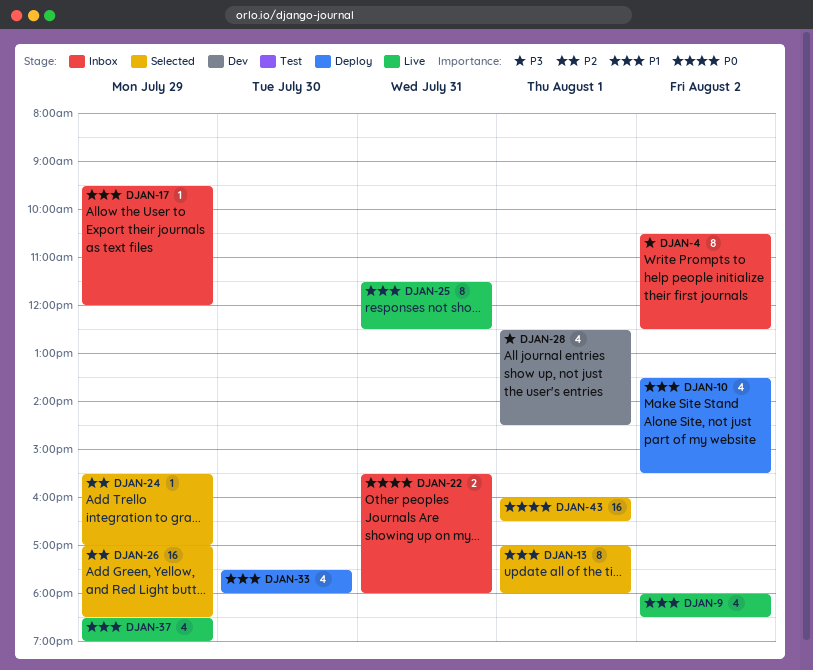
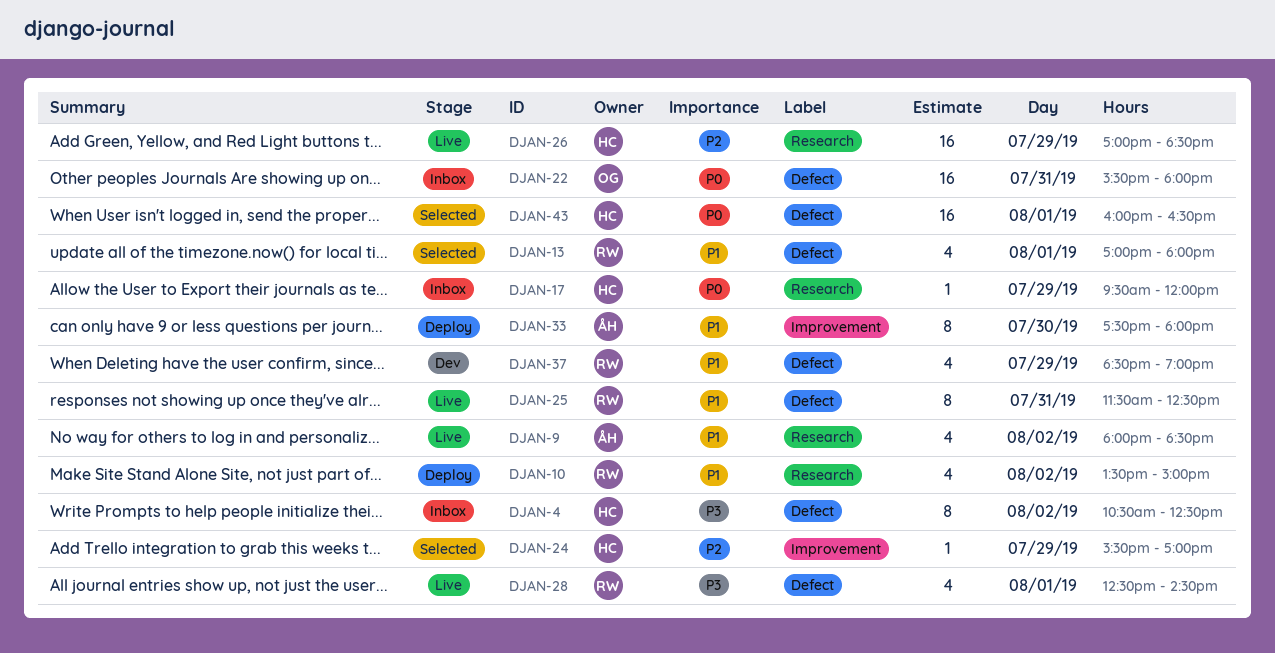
DJAN-10, ends: 15:30 -> 15:00
DJAN-13, estimate: 8 -> 4
DJAN-17, priority: P1 -> P0
DJAN-22, estimate: 2 -> 16
DJAN-26, status: Selected -> Live
DJAN-28, status: Dev -> Live
DJAN-33, estimate: 4 -> 8
DJAN-37, status: Live -> Dev

